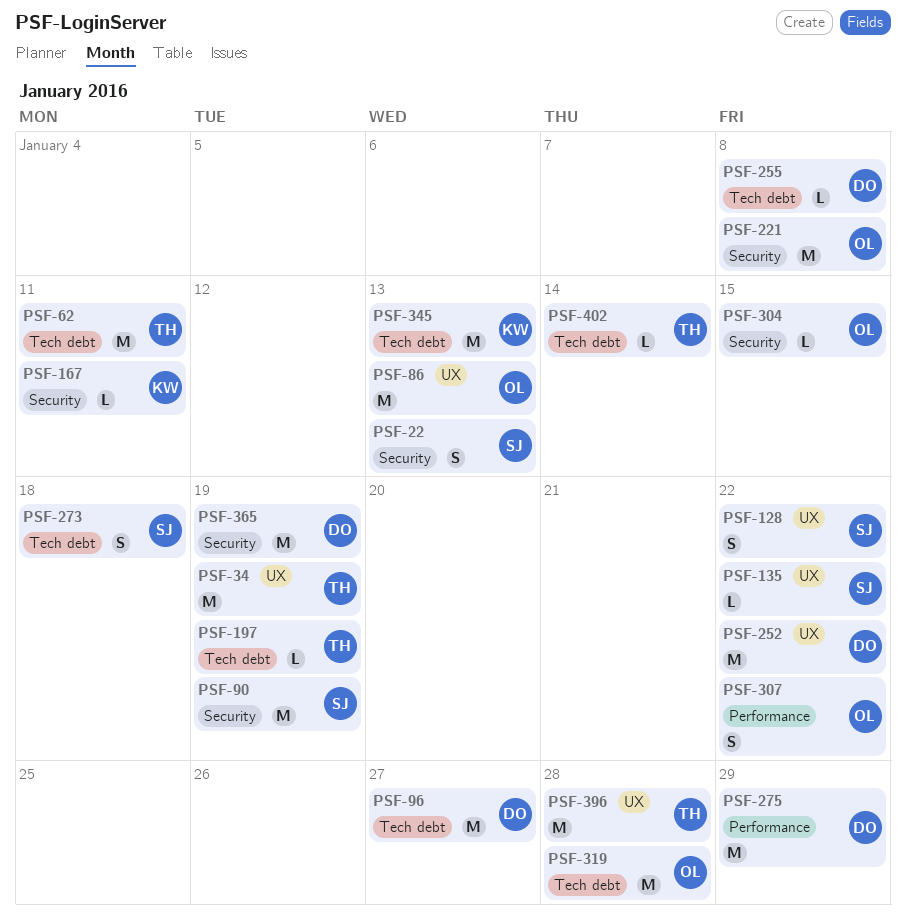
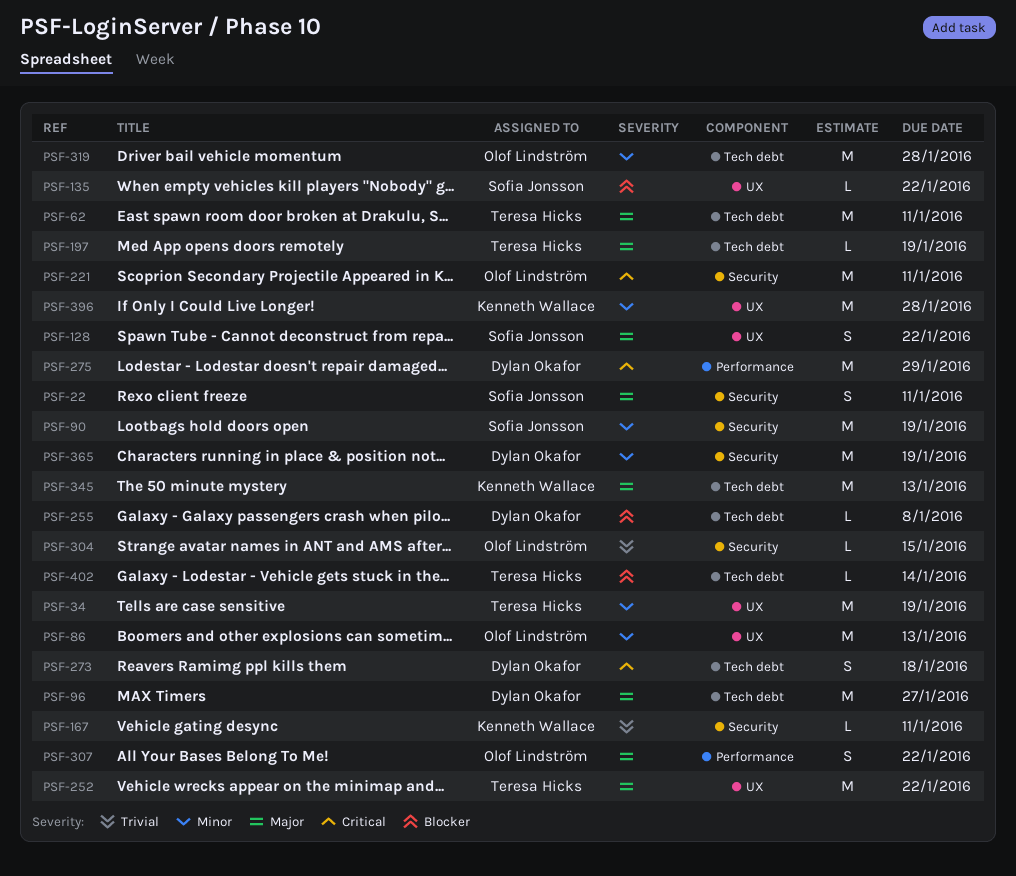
PSF-22, due: Jan 13 -> Jan 11
PSF-221, due: Jan 8 -> Jan 11
PSF-252, owner: Dylan Okafor -> Teresa Hicks
PSF-273, owner: Sofia Jonsson -> Dylan Okafor
PSF-396, owner: Teresa Hicks -> Kenneth Wallace

